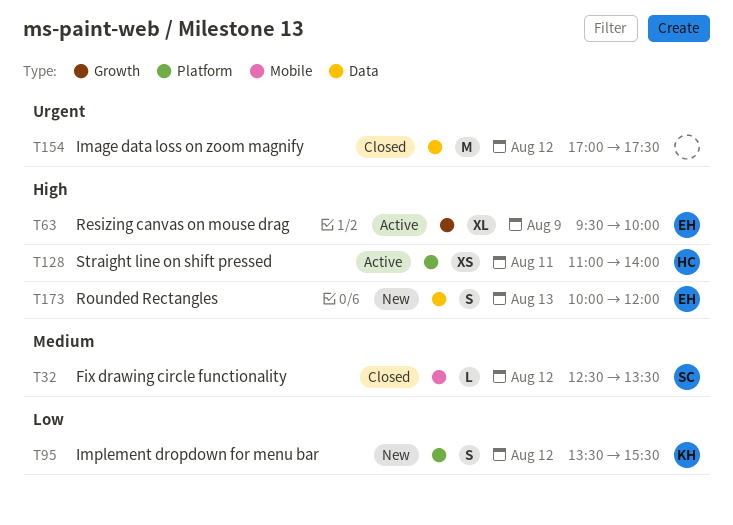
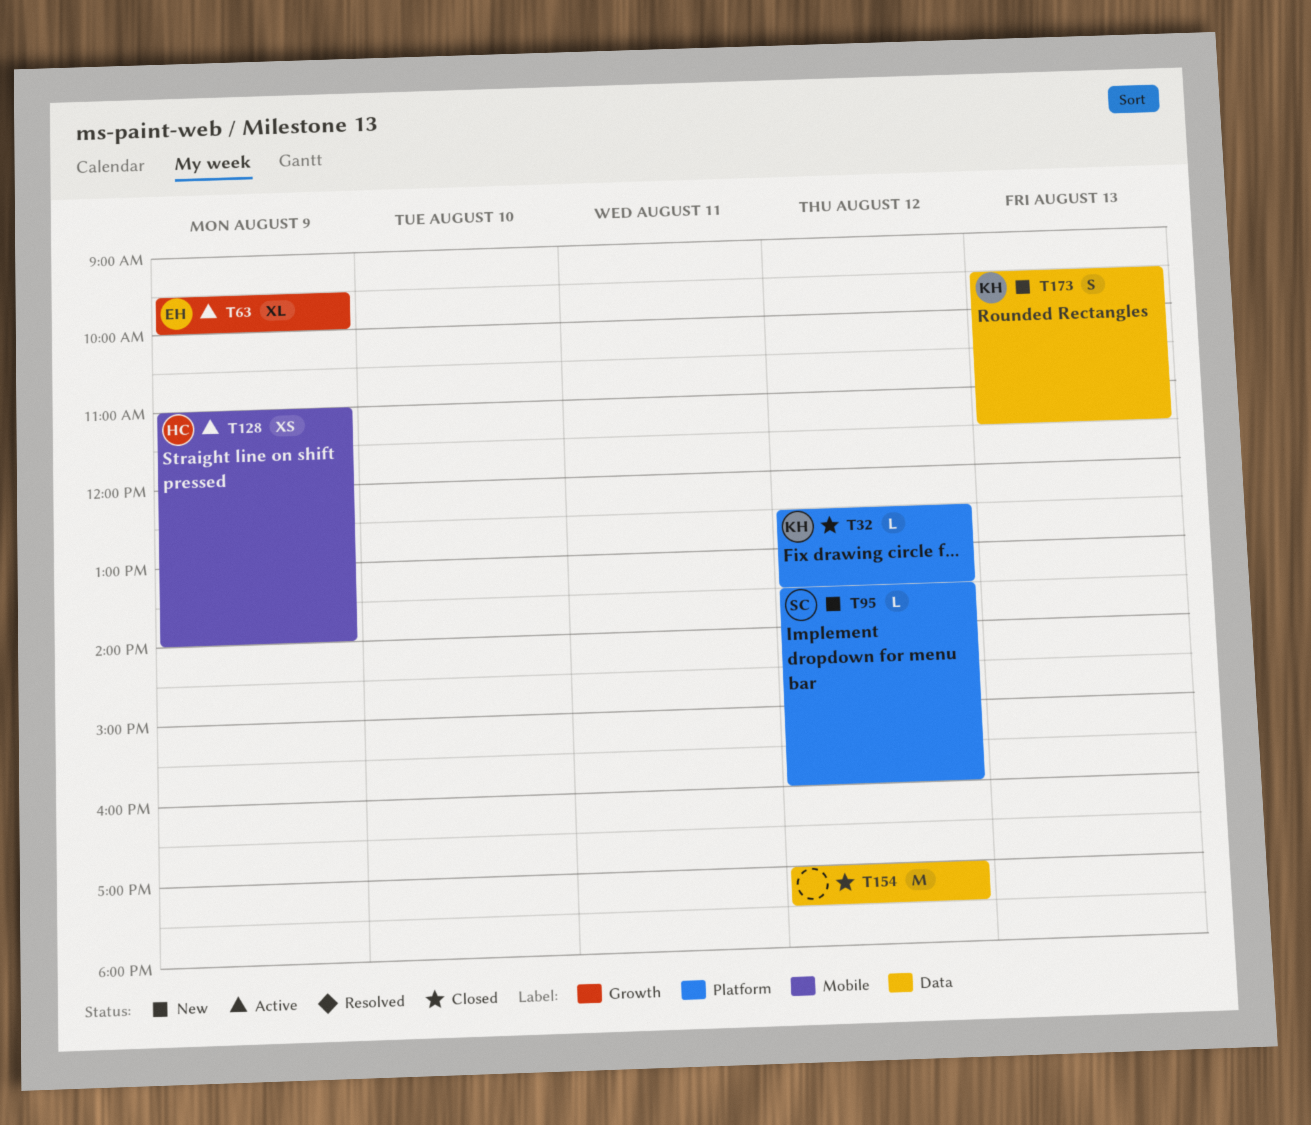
T32, owner: SC -> KH
T32, label: Mobile -> Platform
T95, owner: KH -> SC
T95, estimate: S -> L
T95, ends: 15:30 -> 16:00
T128, label: Platform -> Mobile
T128, day: Aug 11 -> Aug 9
T173, owner: EH -> KH
T173, begins: 10:00 -> 09:30
T173, ends: 12:00 -> 11:30

